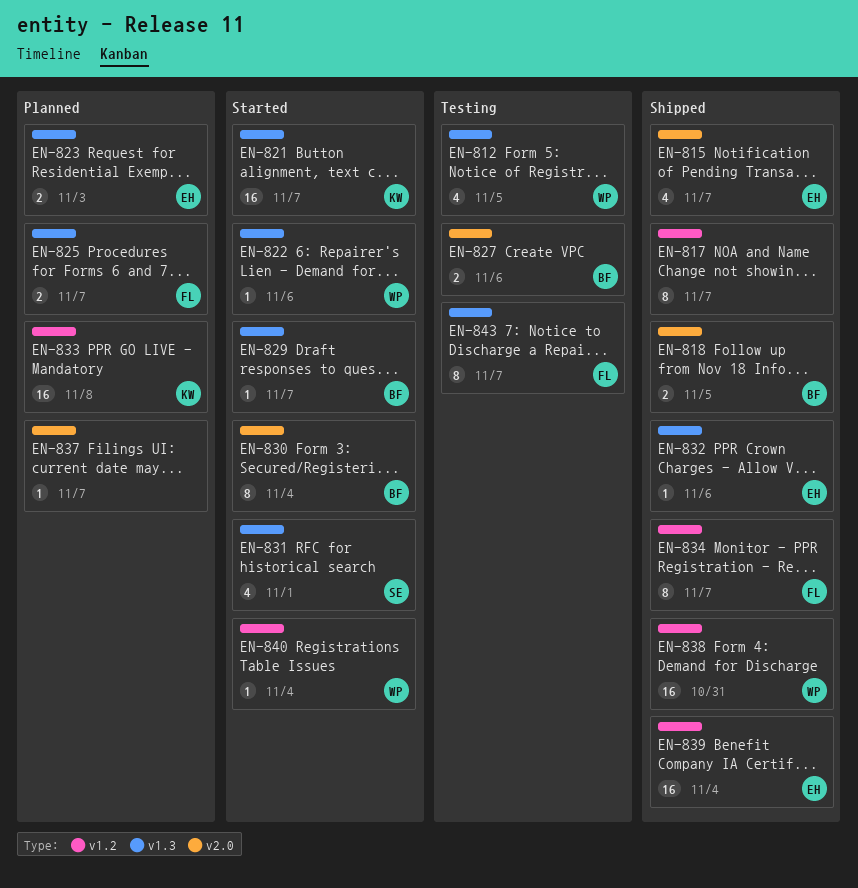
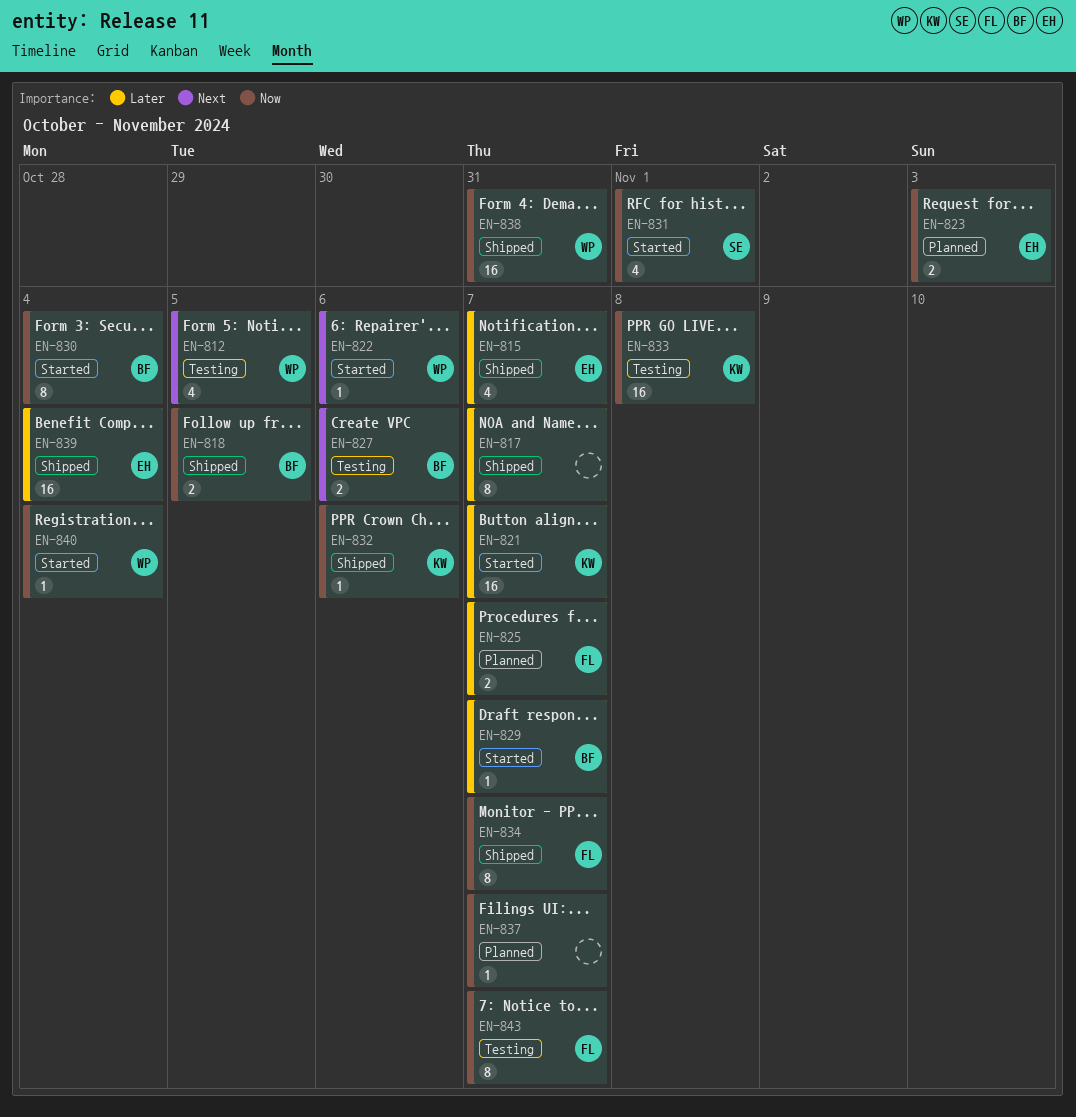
EN-832, owner: EH -> KW
EN-833, status: Planned -> Testing

